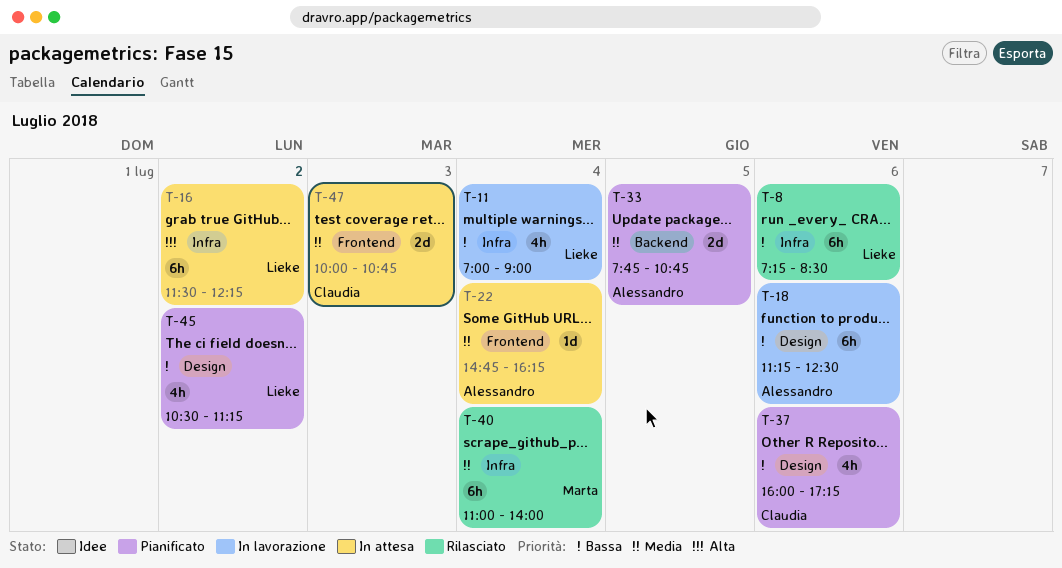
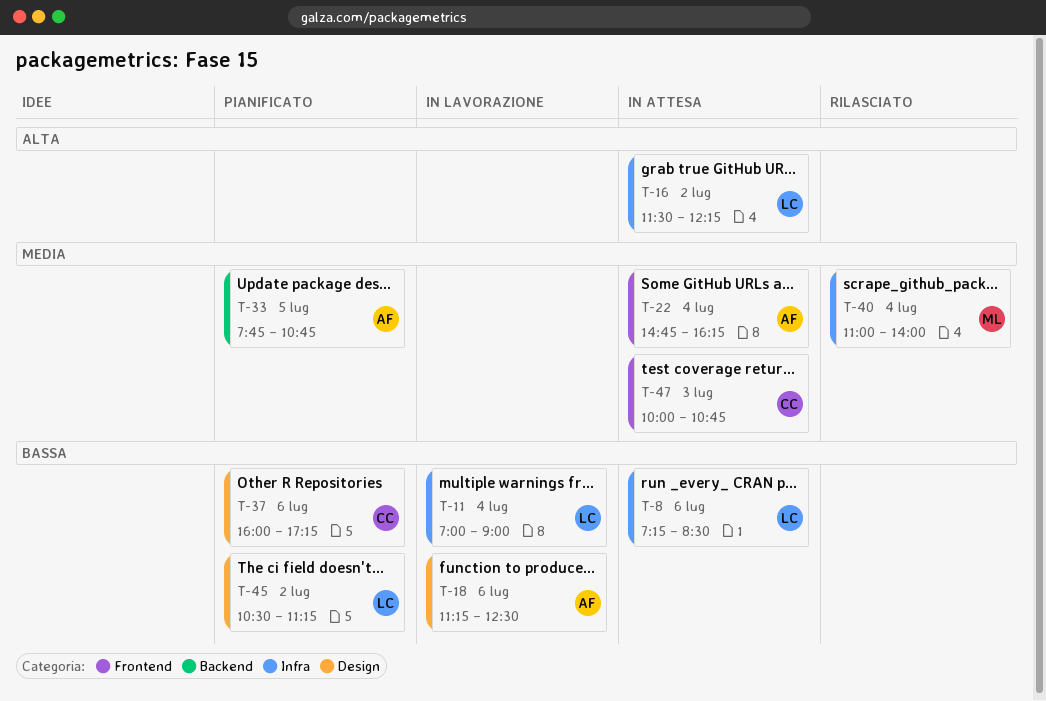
T-8, status: Rilasciato -> In attesa

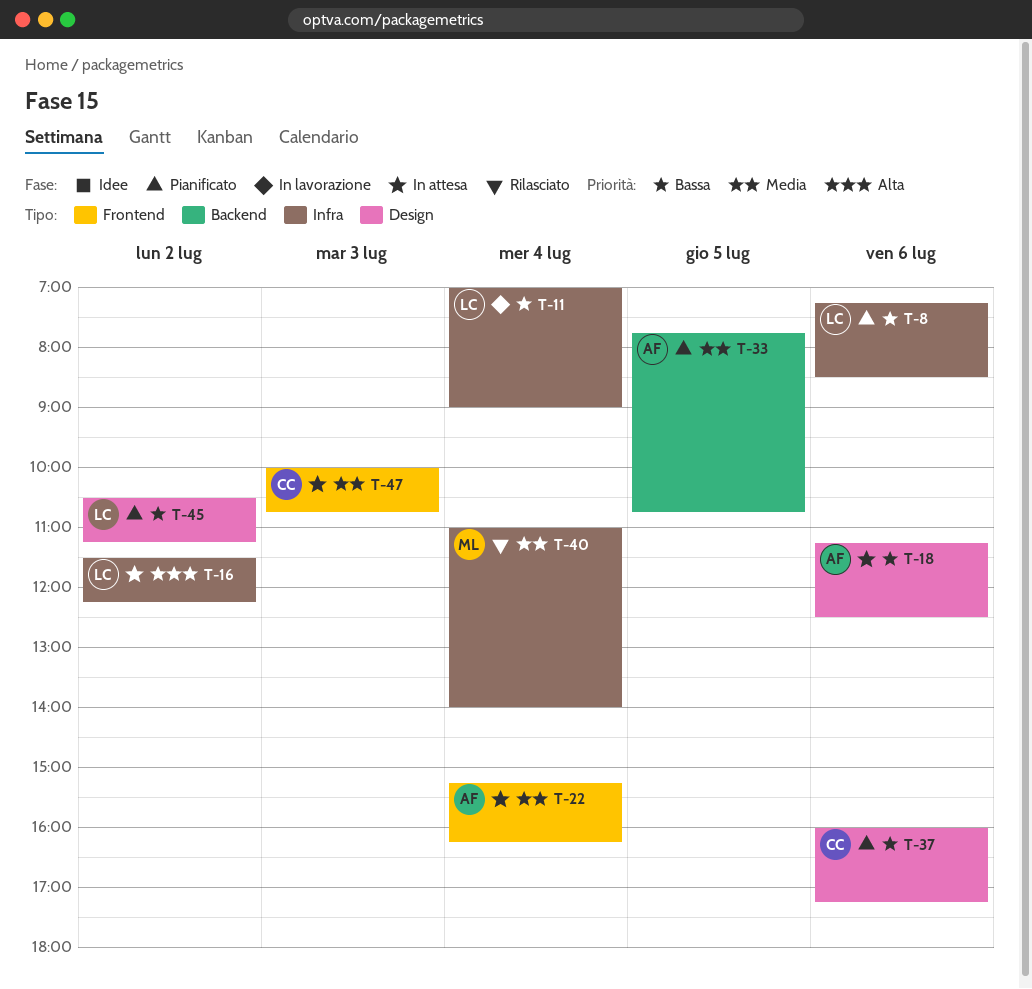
T-8, status: In attesa -> Pianificato
T-18, status: In lavorazione -> In attesa
T-22, begins: 14:45 -> 15:15

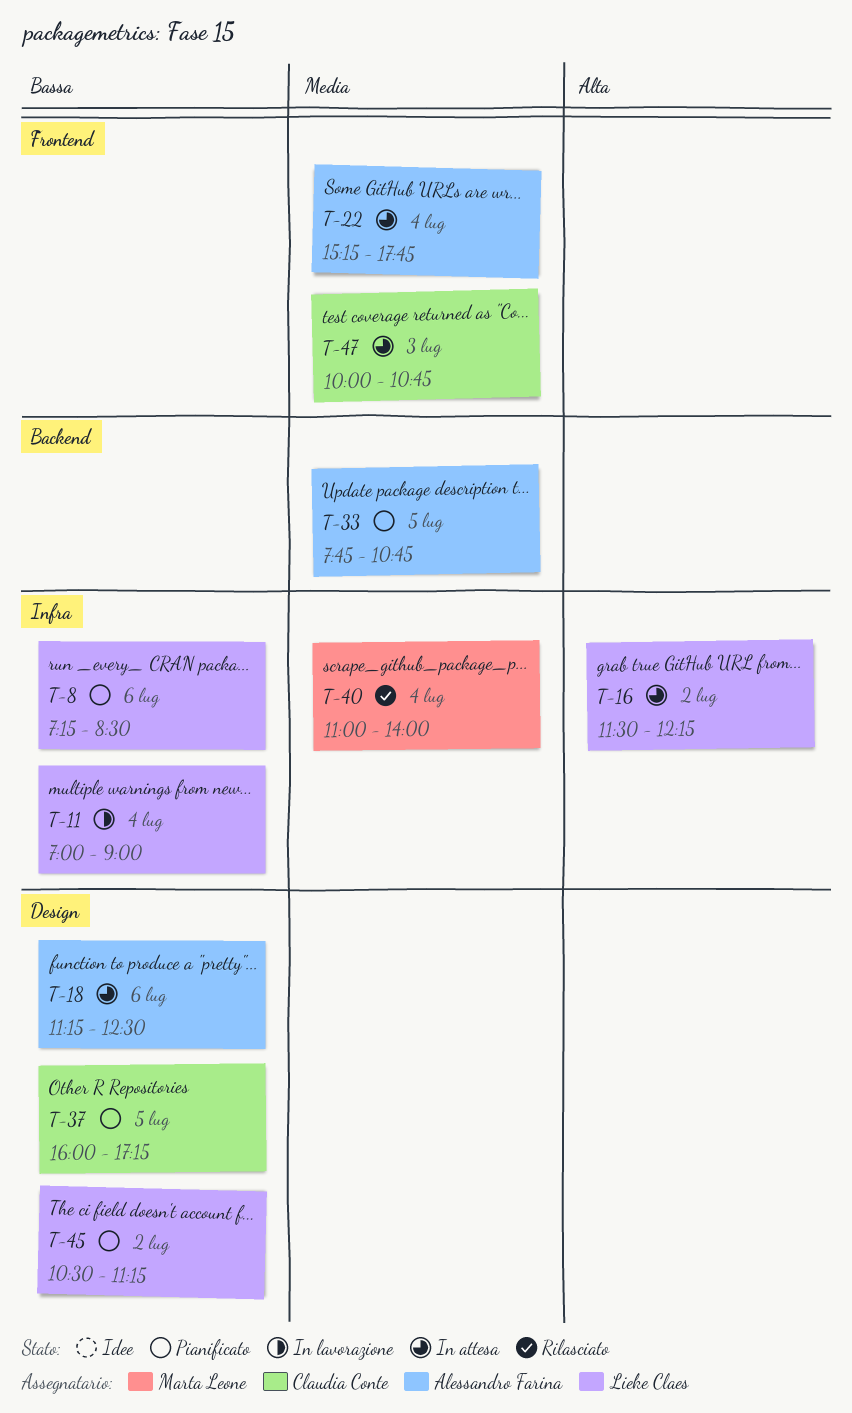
T-22, ends: 16:15 -> 17:45
T-37, day: Jul 6 -> Jul 5

